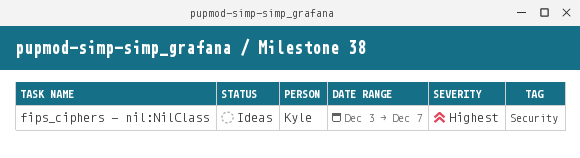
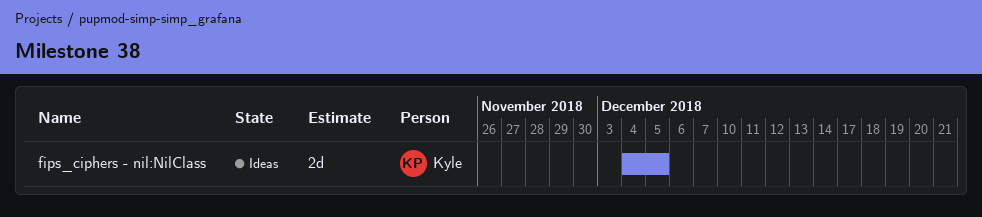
fips_ciphers - nil:NilClass, start: Dec 3 -> Dec 4
fips_ciphers - nil:NilClass, due: Dec 7 -> Dec 5

